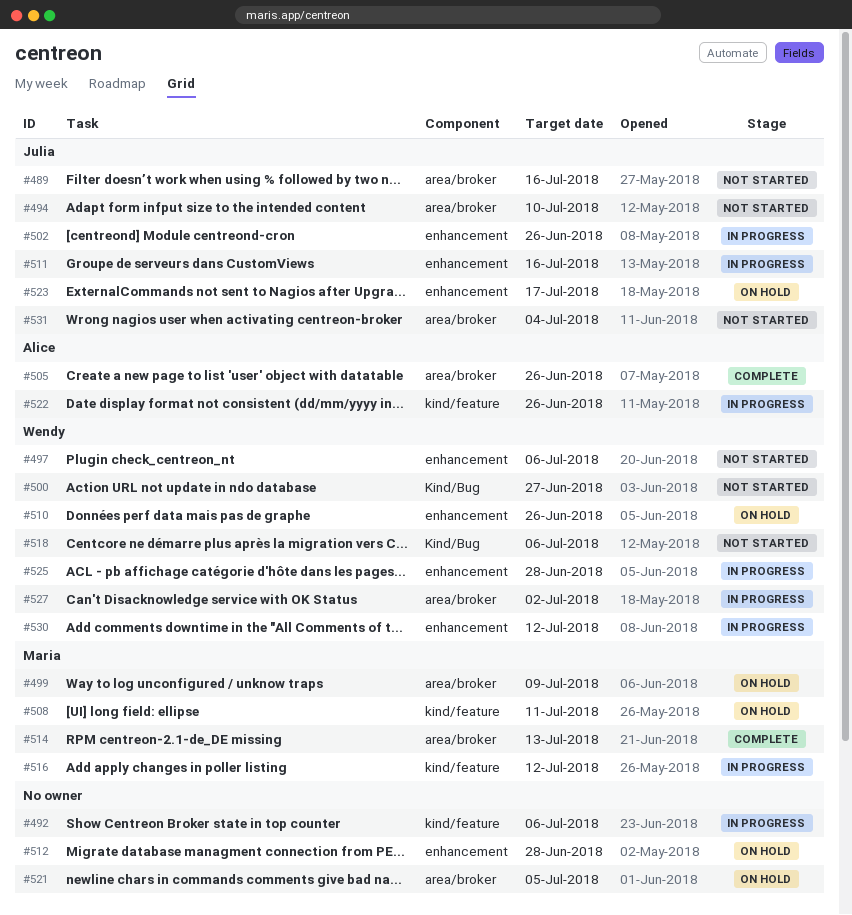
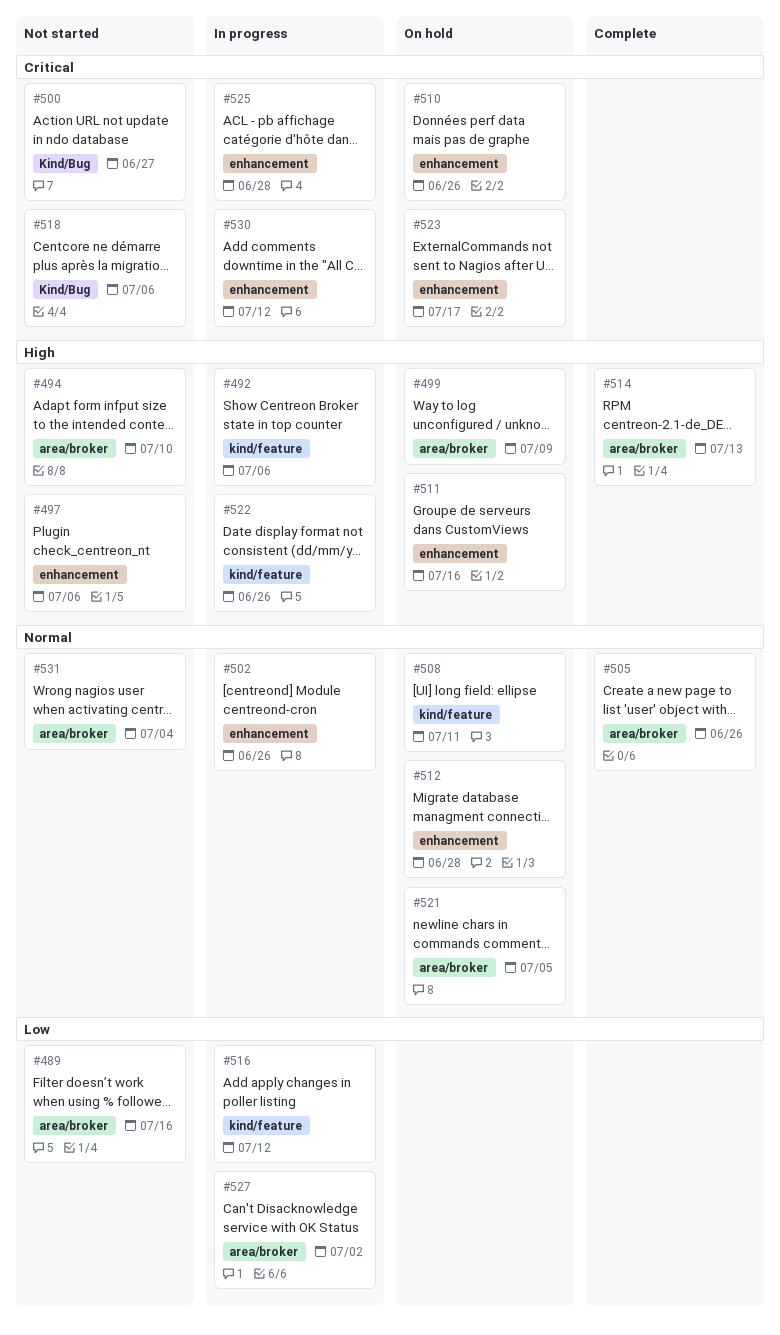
#511, status: In progress -> On hold

